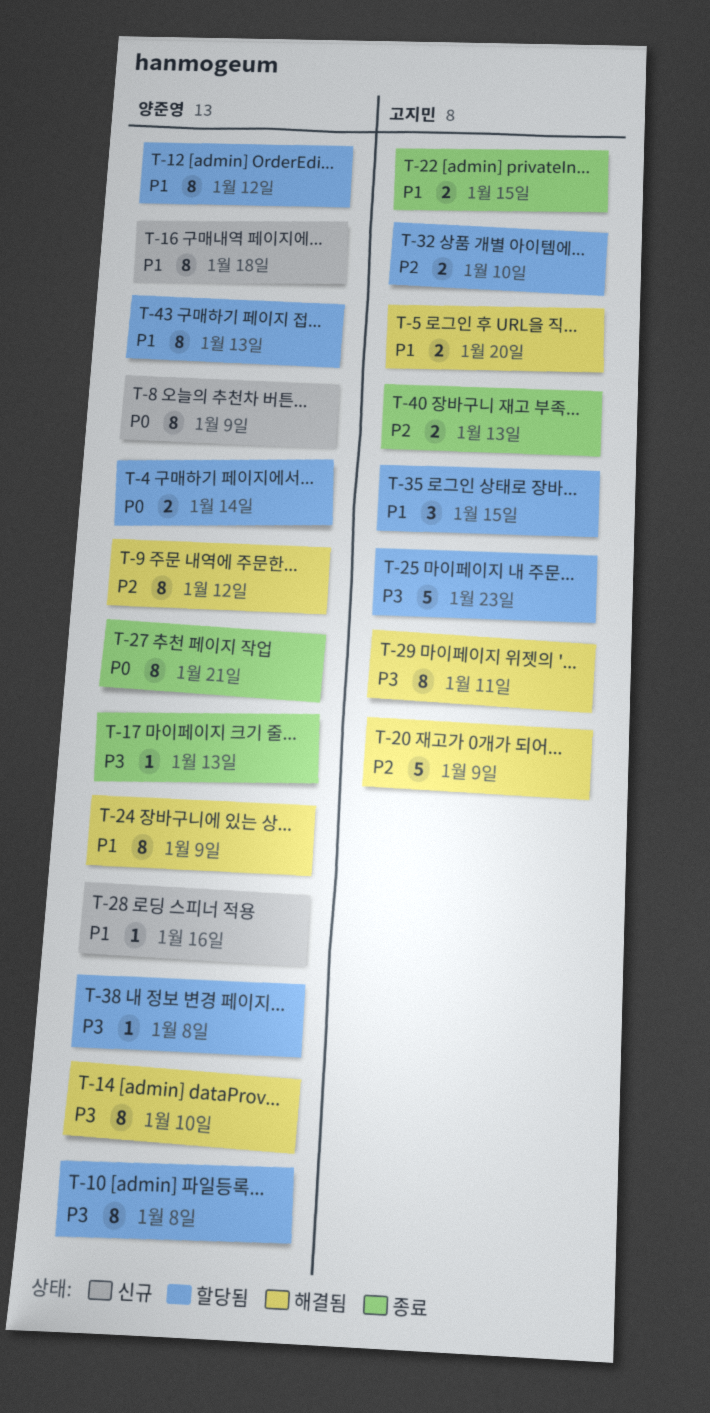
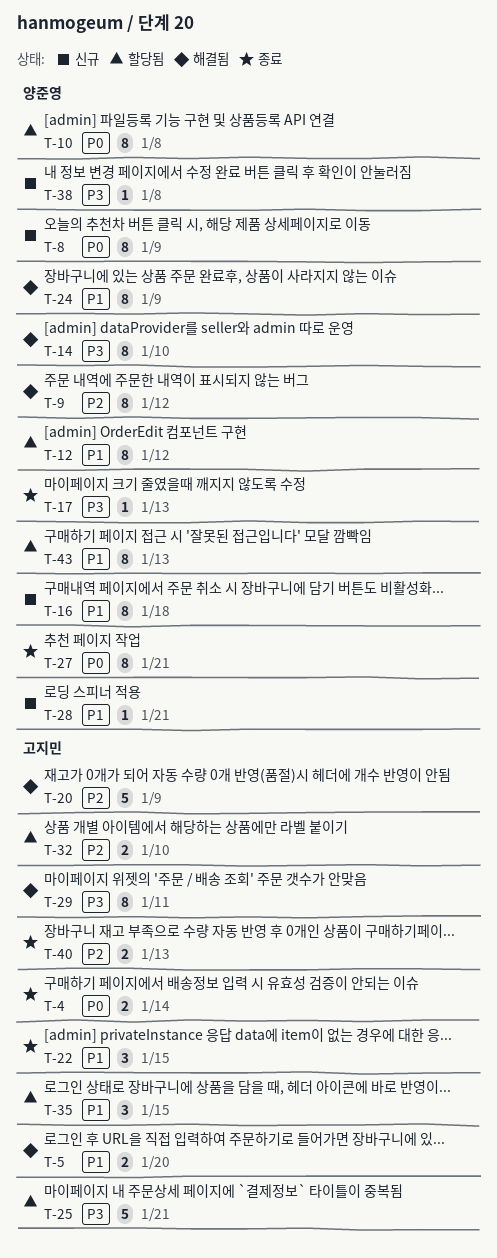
T-4, status: 할당됨 -> 종료
T-4, owner: 양준영 -> 고지민
T-10, priority: P3 -> P0
T-22, estimate: 2 -> 3
T-25, due: Jan 23 -> Jan 21
T-28, due: Jan 16 -> Jan 21
T-38, status: 할당됨 -> 신규

